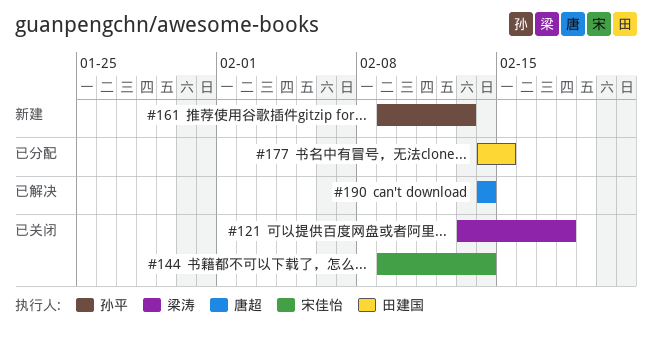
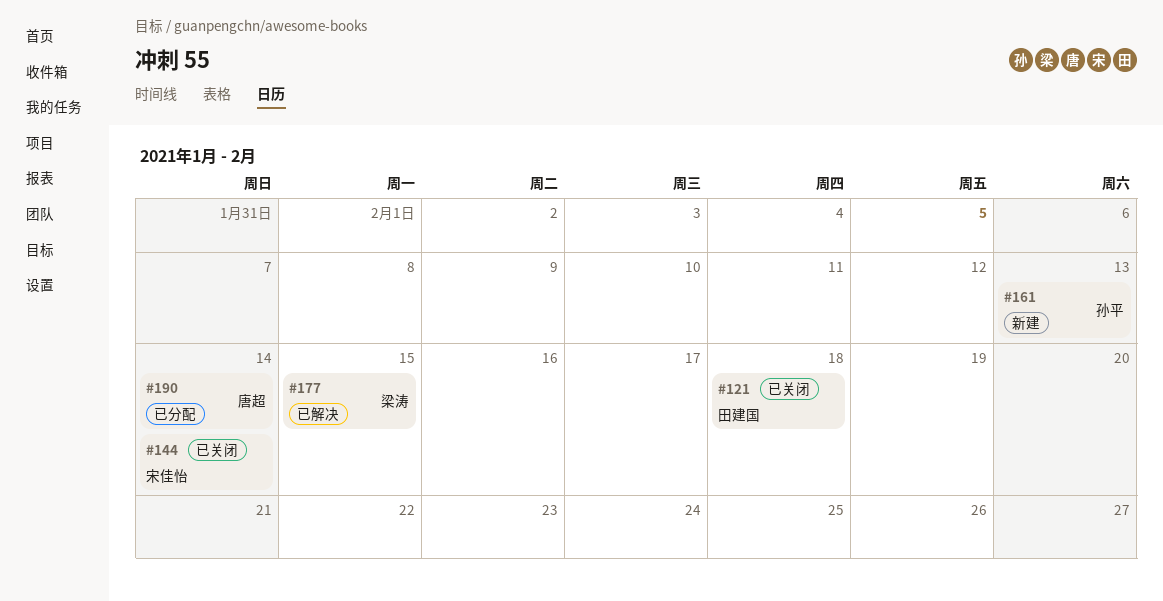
#121, owner: 梁涛 -> 田建国
#177, status: 已分配 -> 已解决
#177, owner: 田建国 -> 梁涛
#190, status: 已解决 -> 已分配

